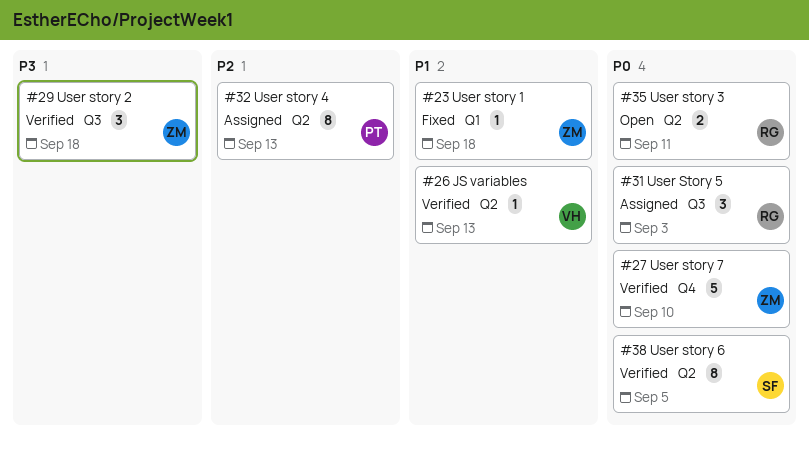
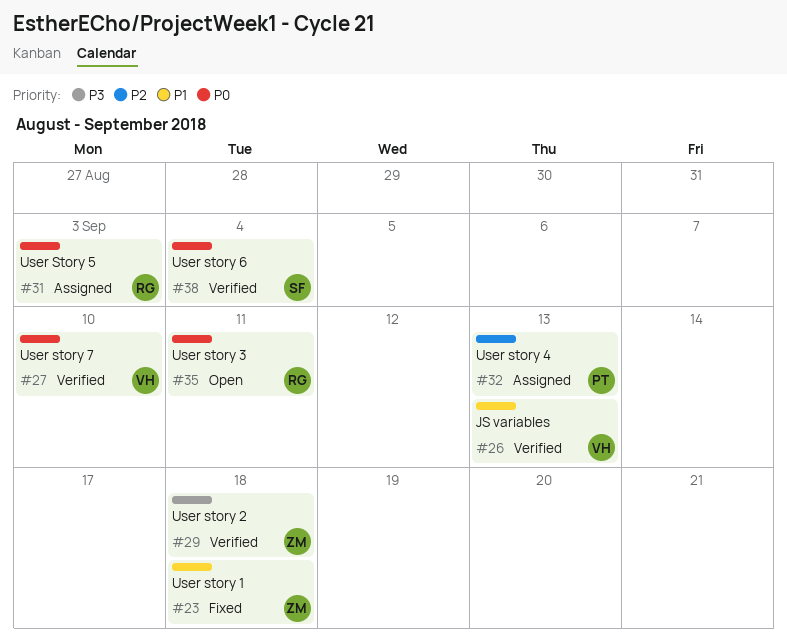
#27, owner: ZM -> VH
#38, due: Sep 5 -> Sep 4

